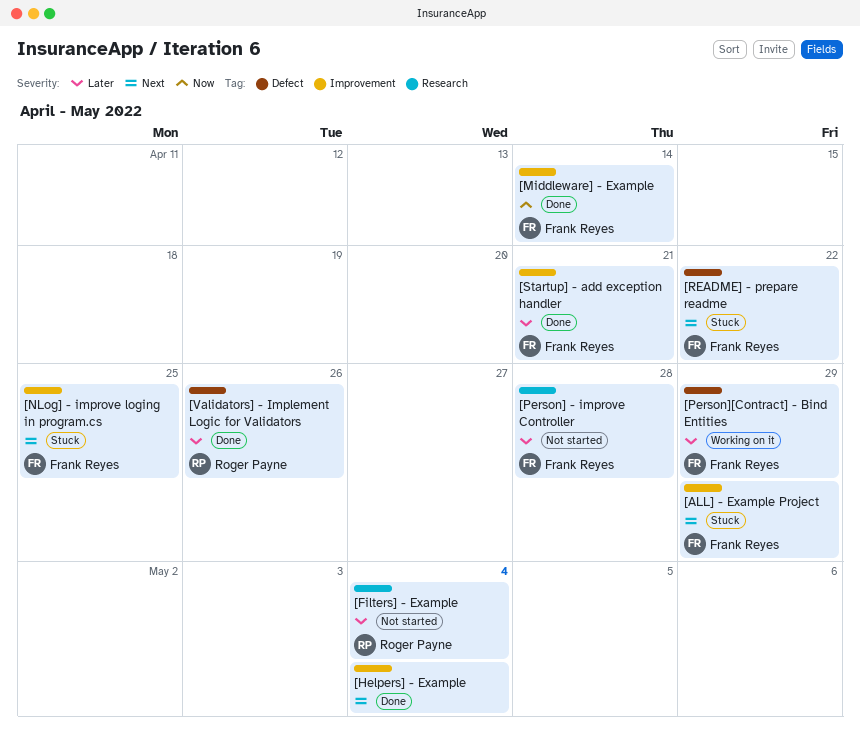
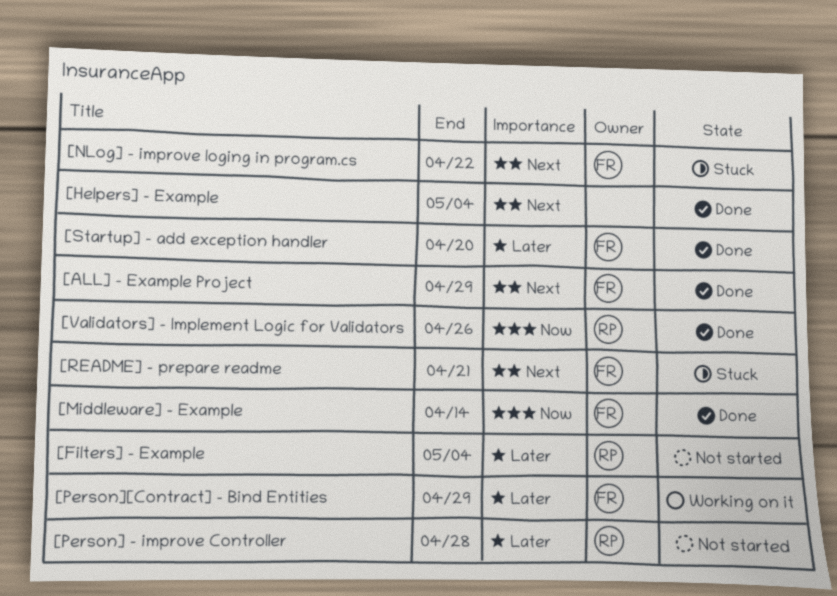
[ALL] - Example Project, status: Stuck -> Done
[NLog] - improve loging in program.cs, due: Apr 25 -> Apr 22
[Person] - improve Controller, owner: Frank Reyes -> Roger Payne
[README] - prepare readme, due: Apr 22 -> Apr 21
[Startup] - add exception handler, due: Apr 21 -> Apr 20
[Validators] - Implement Logic for Validators, priority: Later -> Now

